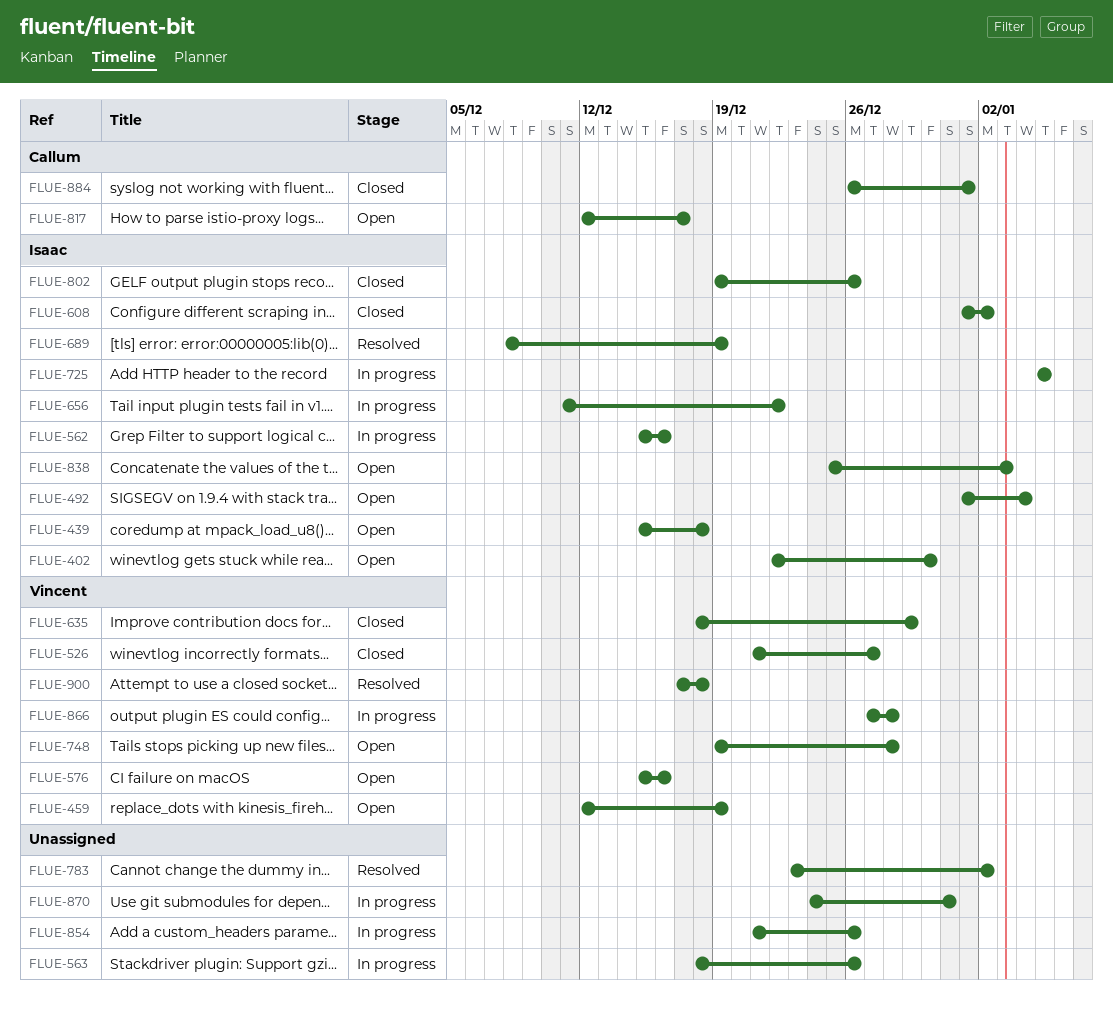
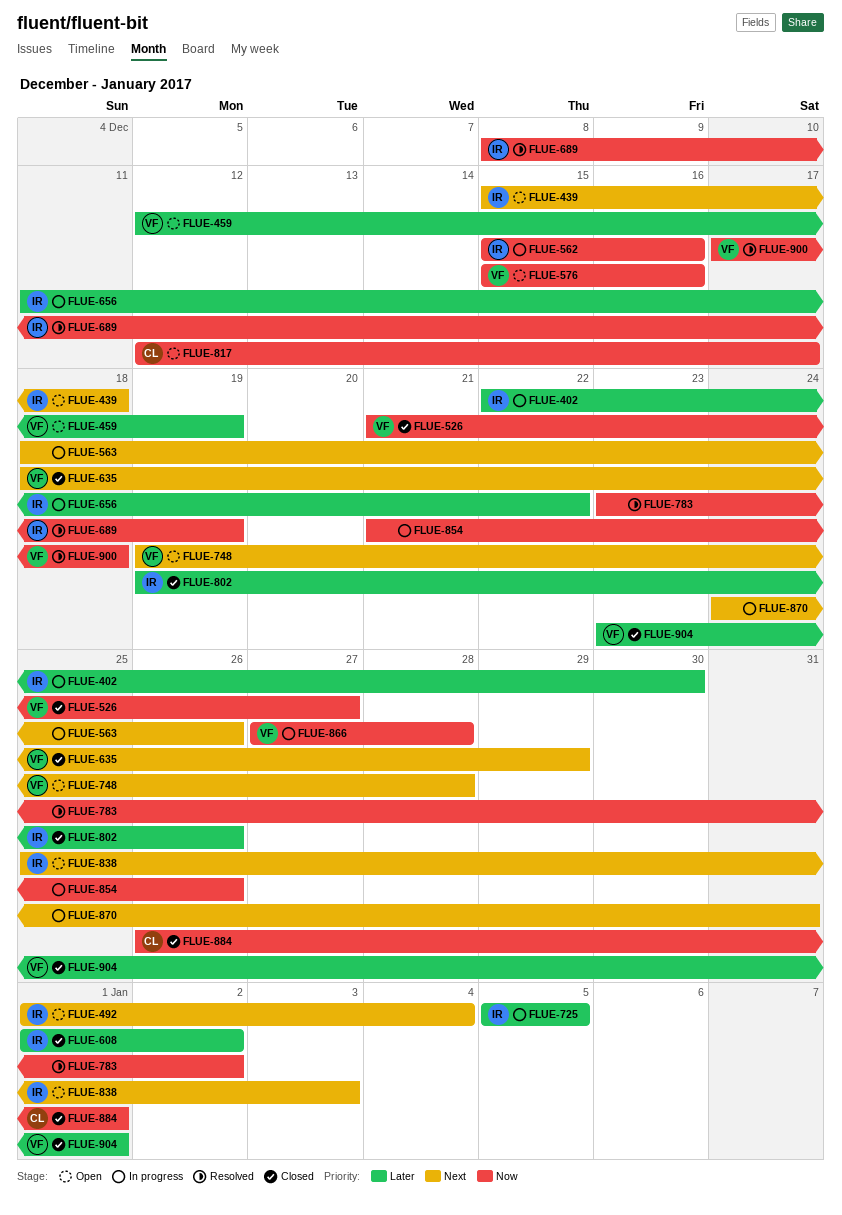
FLUE-402, status: Open -> In progress
FLUE-904: none -> present

